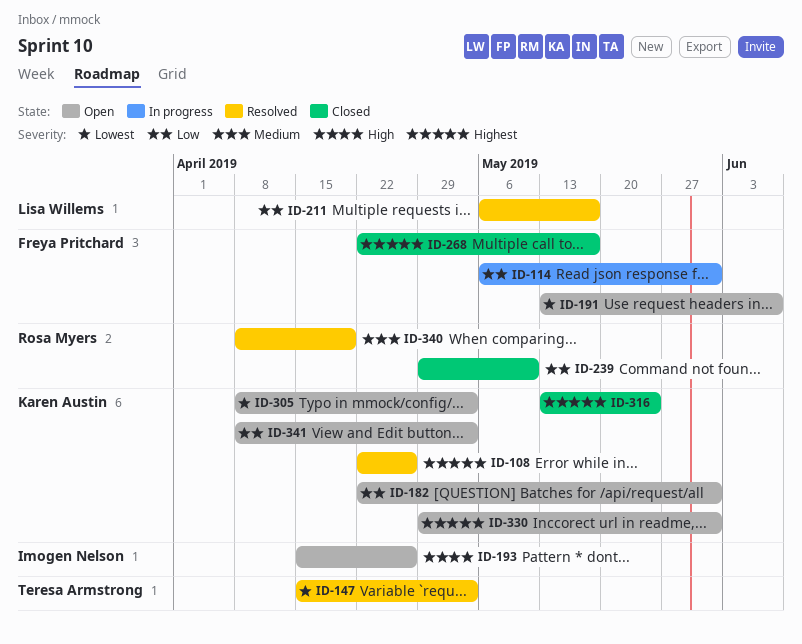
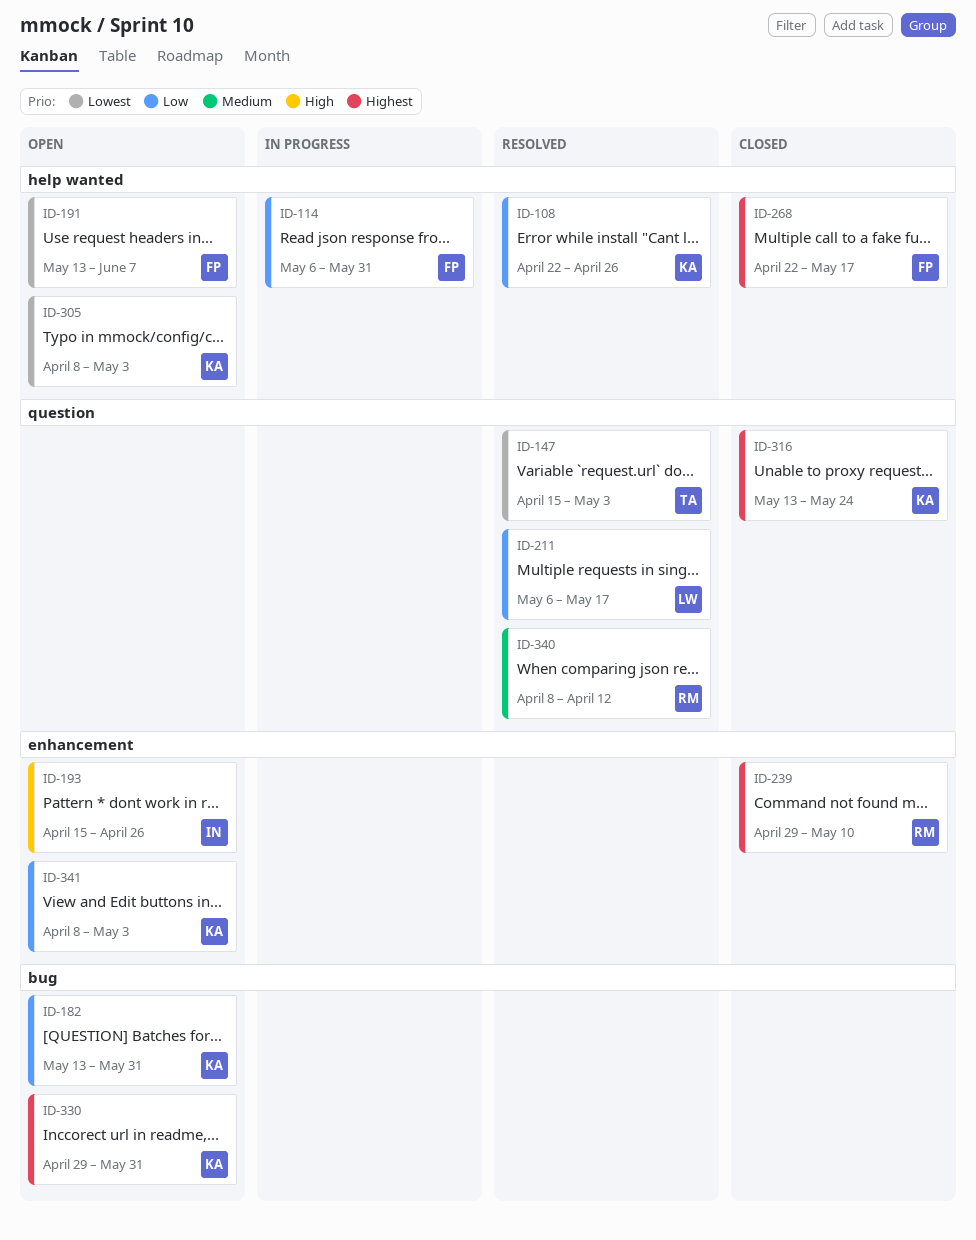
ID-108, priority: Highest -> Low
ID-182, start: Apr 22 -> May 13
ID-239, priority: Low -> Highest
ID-340, due: Apr 19 -> Apr 12

